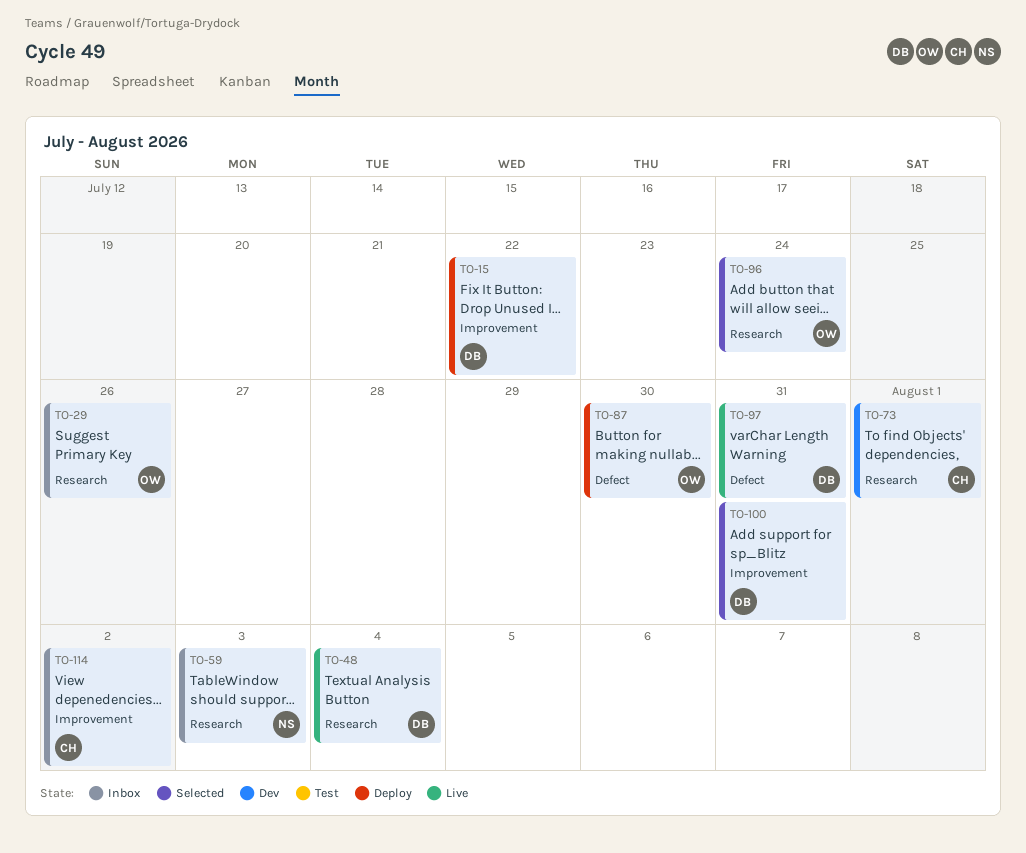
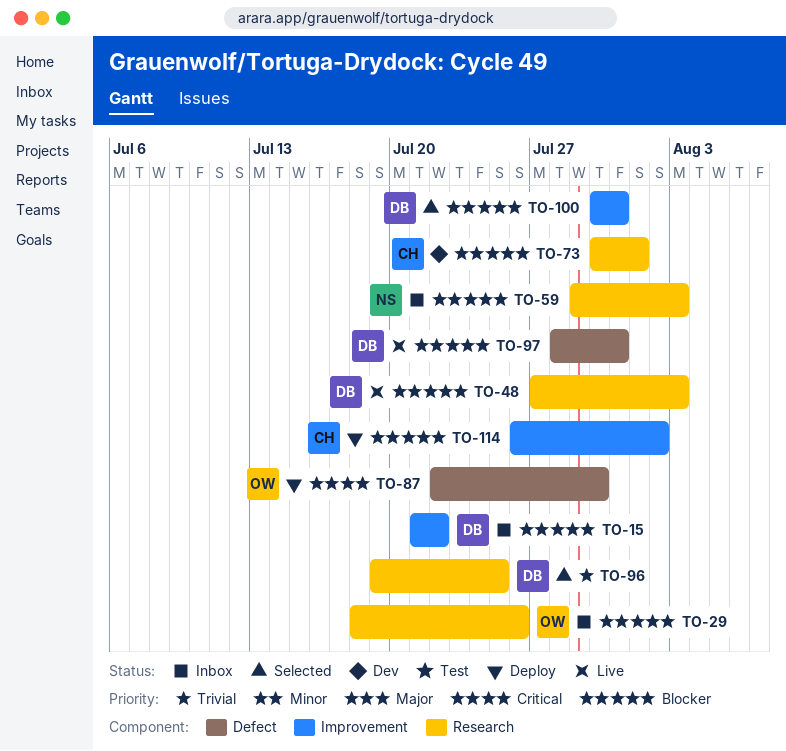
TO-15, status: Deploy -> Inbox
TO-48, due: Aug 4 -> Aug 3
TO-96, owner: OW -> DB
TO-96, due: Jul 24 -> Jul 25
TO-114, status: Inbox -> Deploy

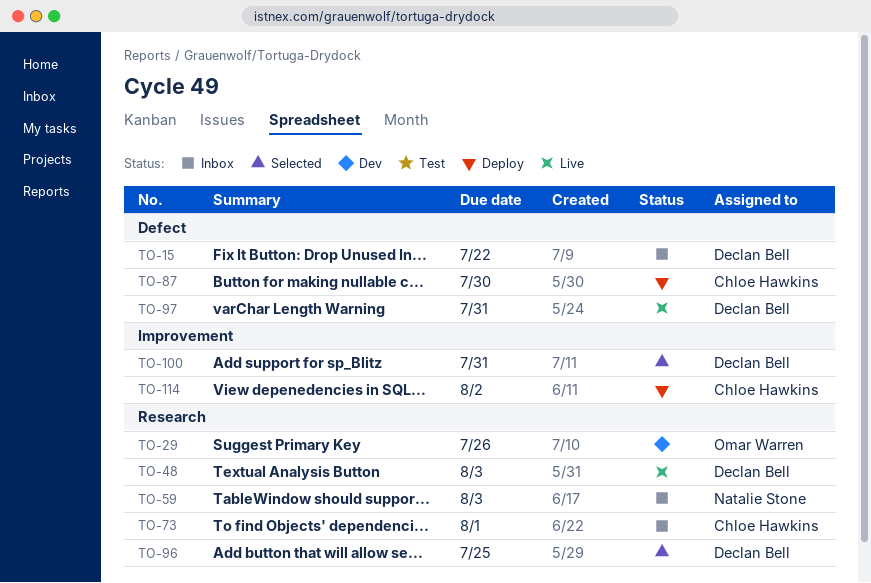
TO-15, label: Improvement -> Defect
TO-29, status: Inbox -> Dev
TO-73, status: Dev -> Inbox
TO-87, owner: Omar Warren -> Chloe Hawkins

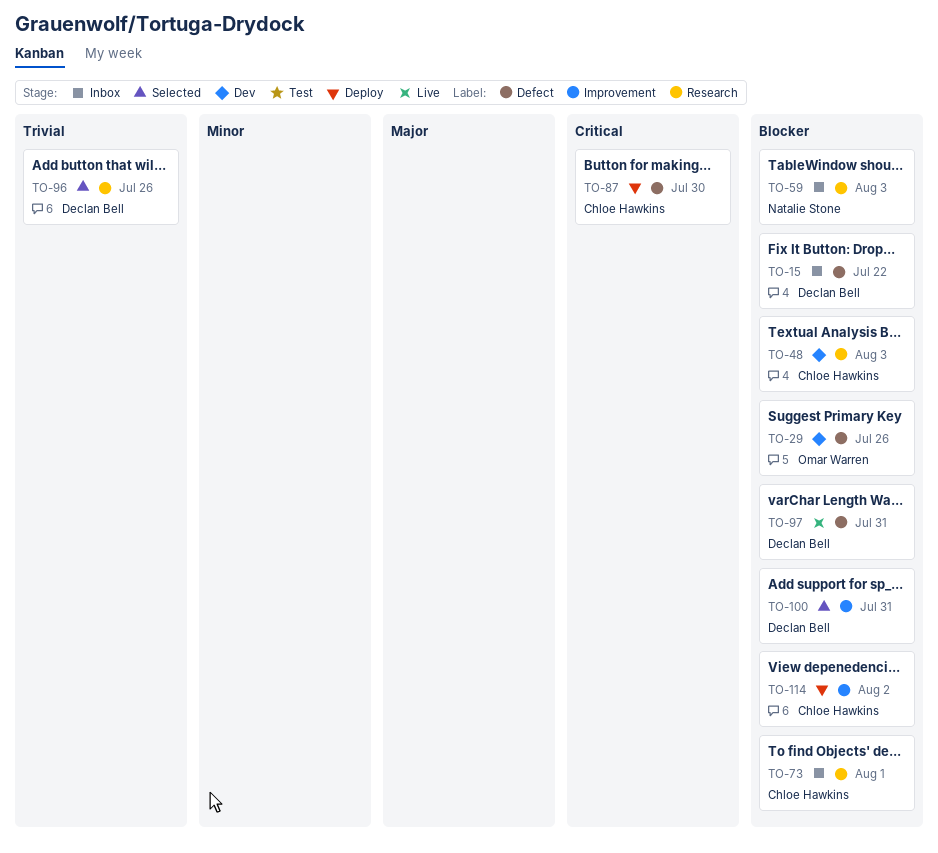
TO-29, label: Research -> Defect
TO-48, status: Live -> Dev
TO-48, owner: Declan Bell -> Chloe Hawkins
TO-96, due: Jul 25 -> Jul 26

